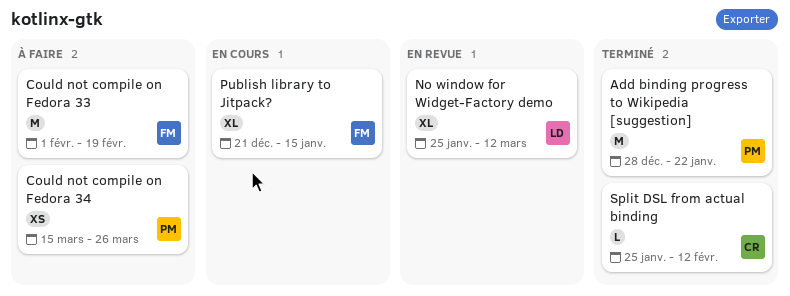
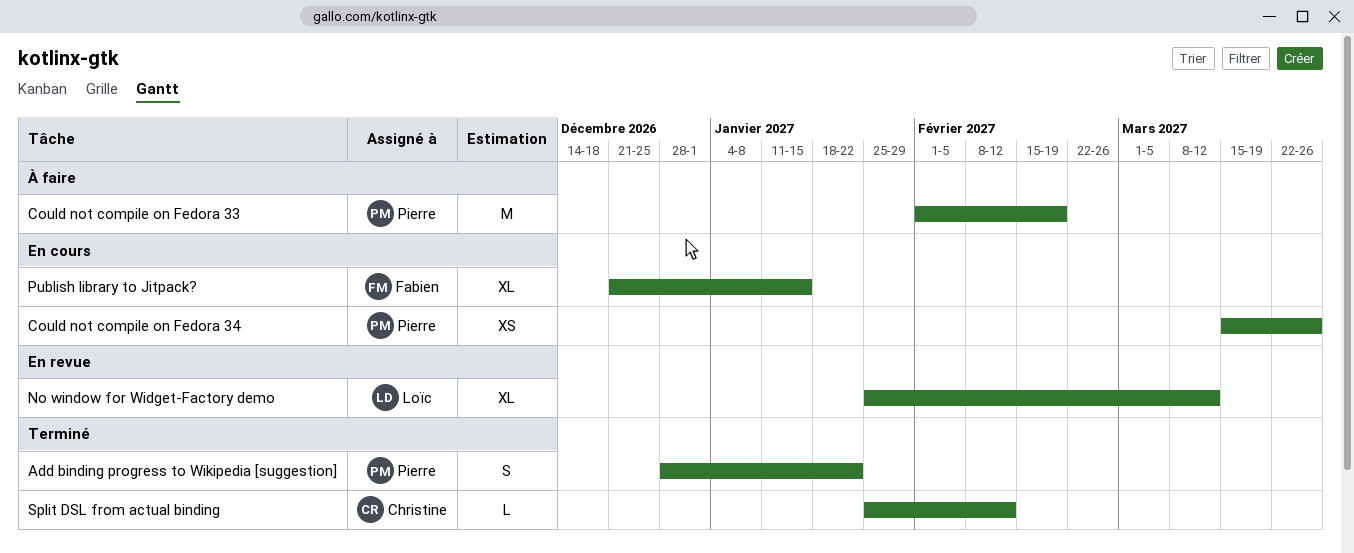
Add binding progress to Wikipedia [suggestion], estimate: M -> S
Could not compile on Fedora 33, owner: Fabien -> Pierre
Could not compile on Fedora 34, status: À faire -> En cours

